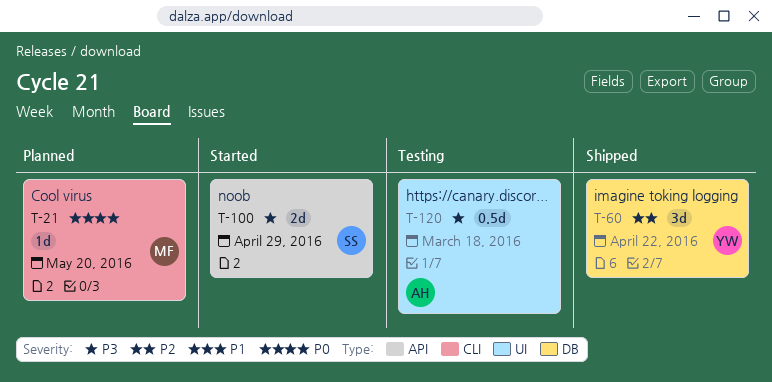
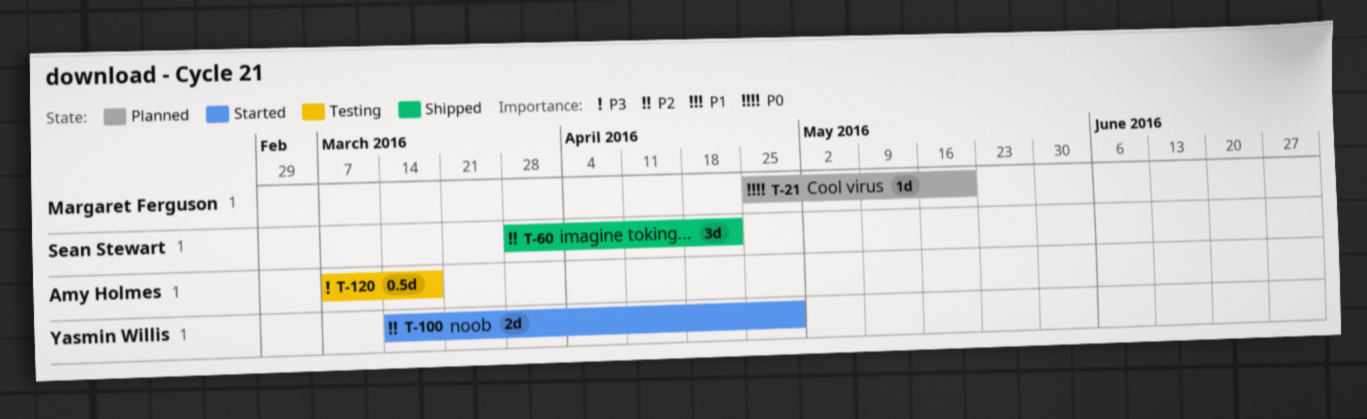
T-60, owner: Yasmin Willis -> Sean Stewart
T-100, owner: Sean Stewart -> Yasmin Willis
T-100, priority: P3 -> P2

